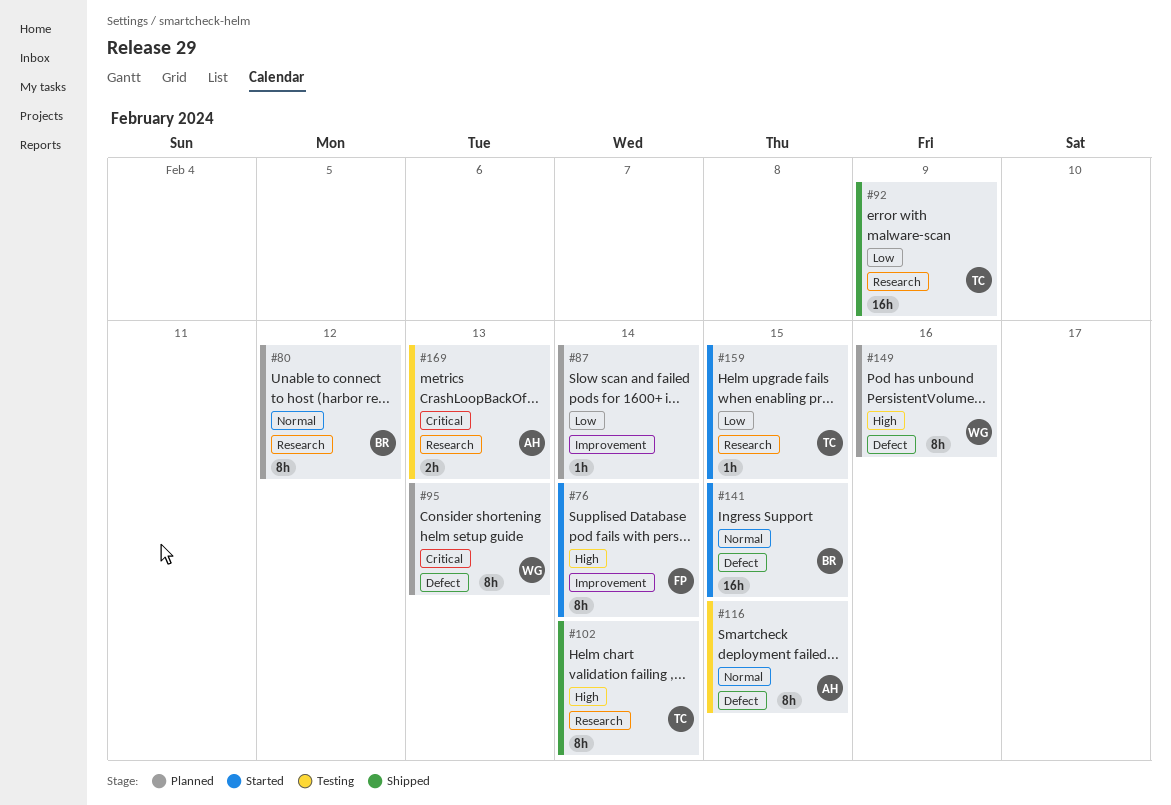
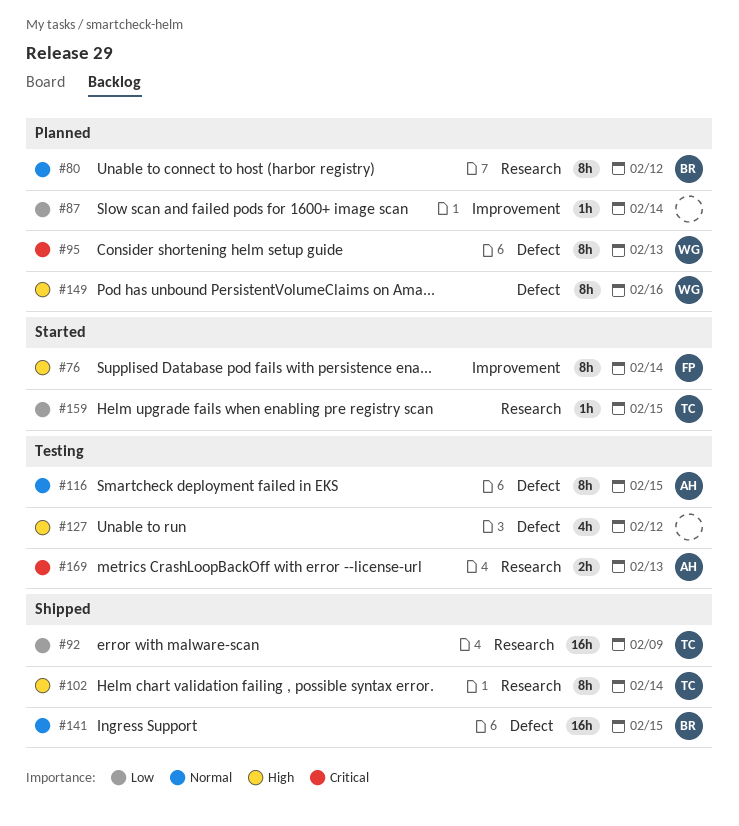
#127: none -> present
#141, status: Started -> Shipped

